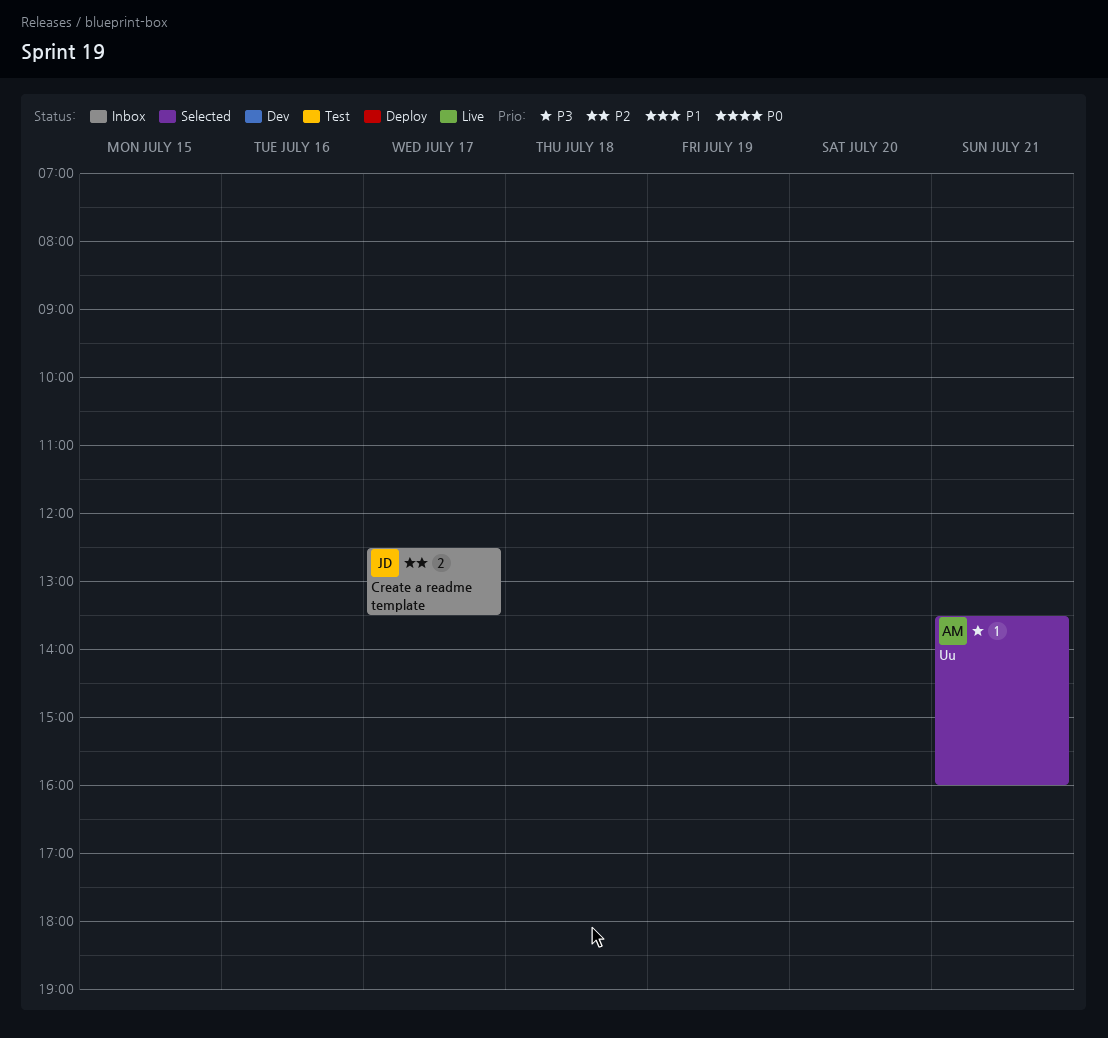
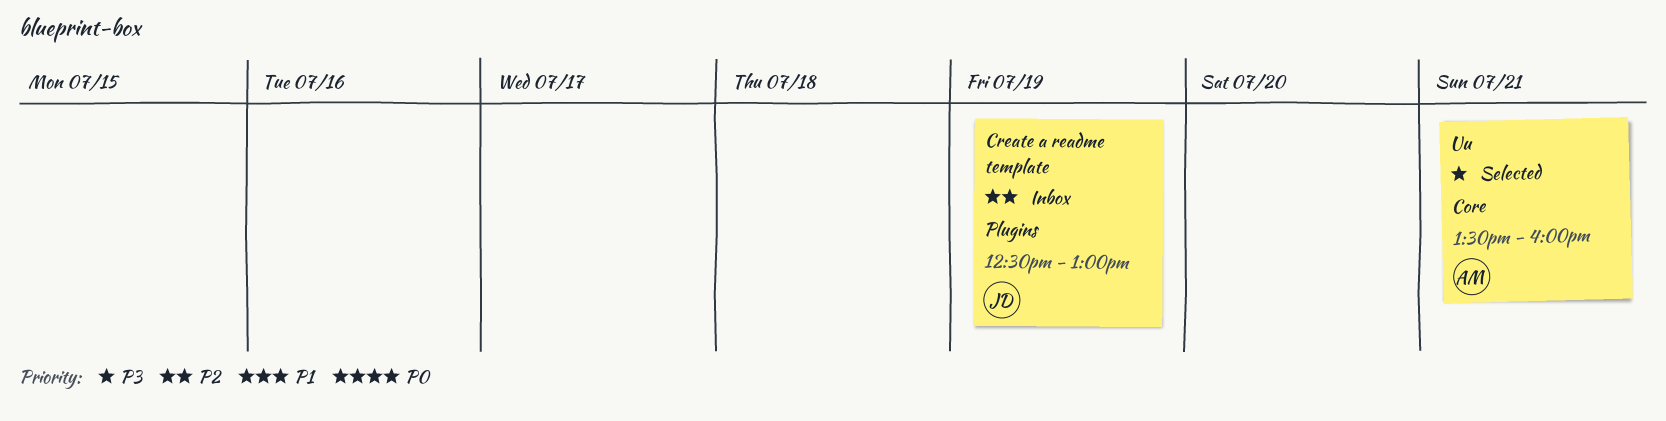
Create a readme template, day: Jul 17 -> Jul 19
Create a readme template, ends: 13:30 -> 13:00

